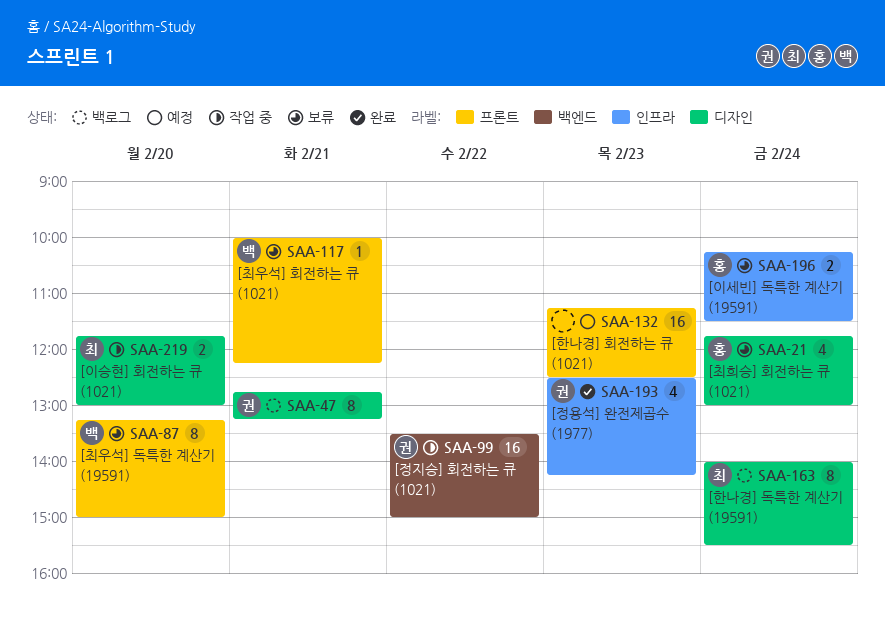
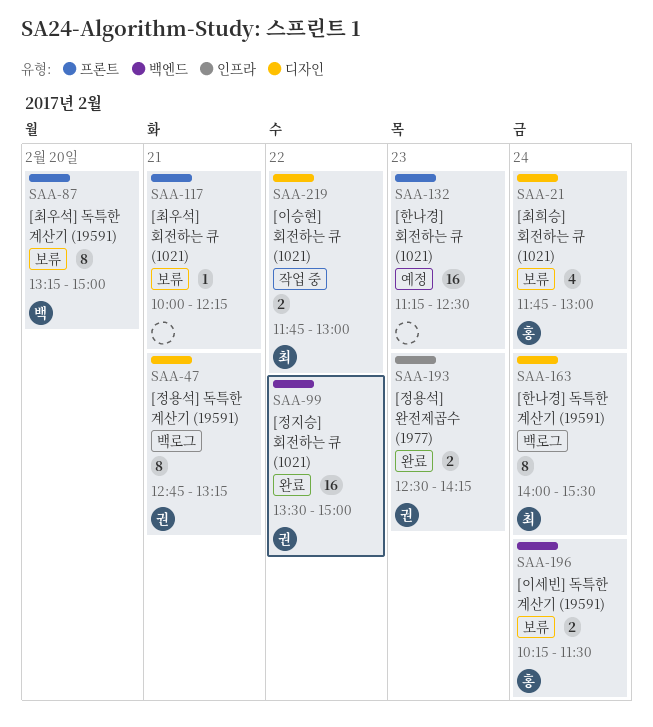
SAA-99, status: 작업 중 -> 완료
SAA-117, owner: 백 -> none
SAA-193, estimate: 4 -> 2
SAA-196, label: 인프라 -> 백엔드
SAA-219, day: Feb 20 -> Feb 22

